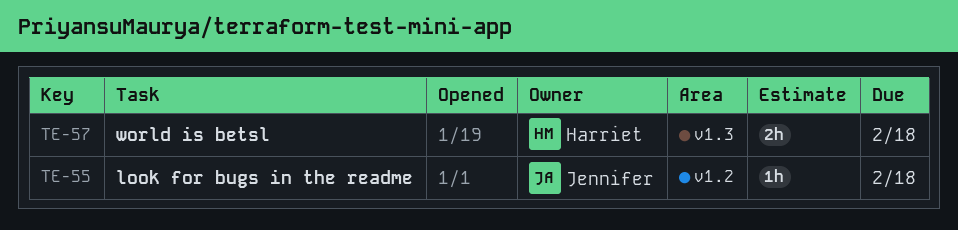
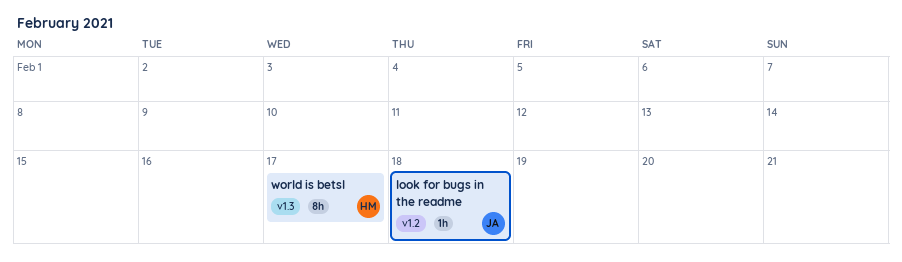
world is betsl, estimate: 2h -> 8h
world is betsl, due: Feb 18 -> Feb 17

